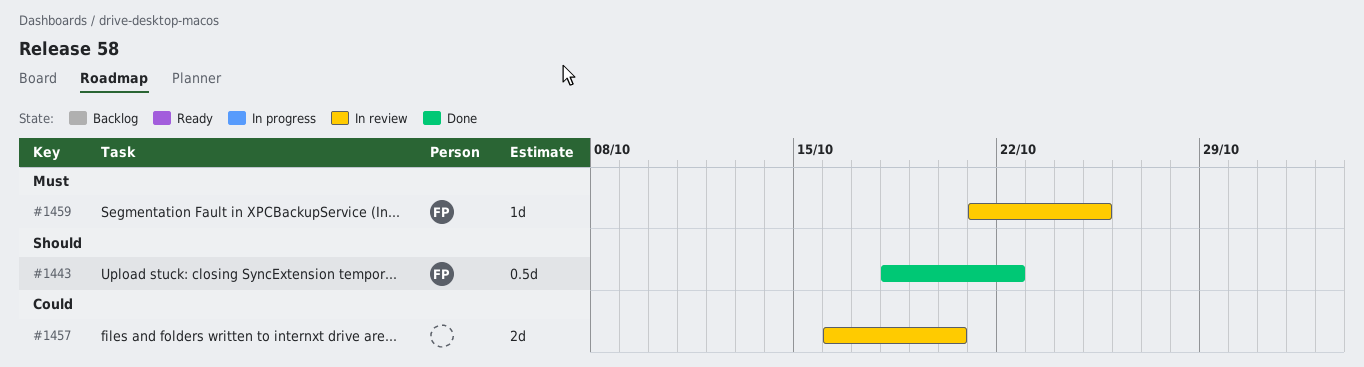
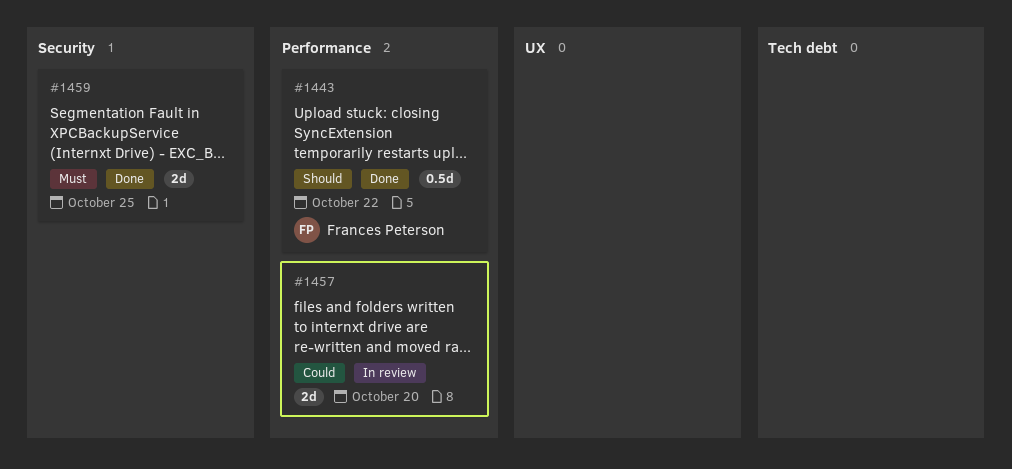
#1459, status: In review -> Done
#1459, owner: Frances Peterson -> none
#1459, estimate: 1d -> 2d

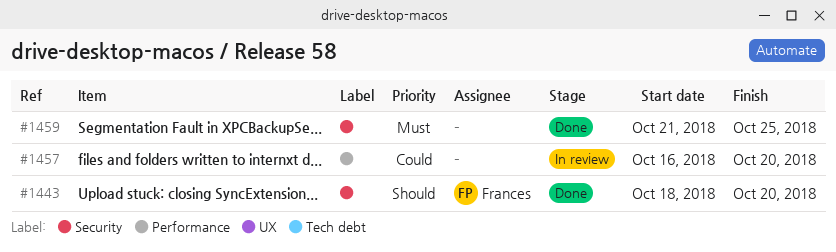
#1443, label: Performance -> Security
#1443, due: Oct 22 -> Oct 20

